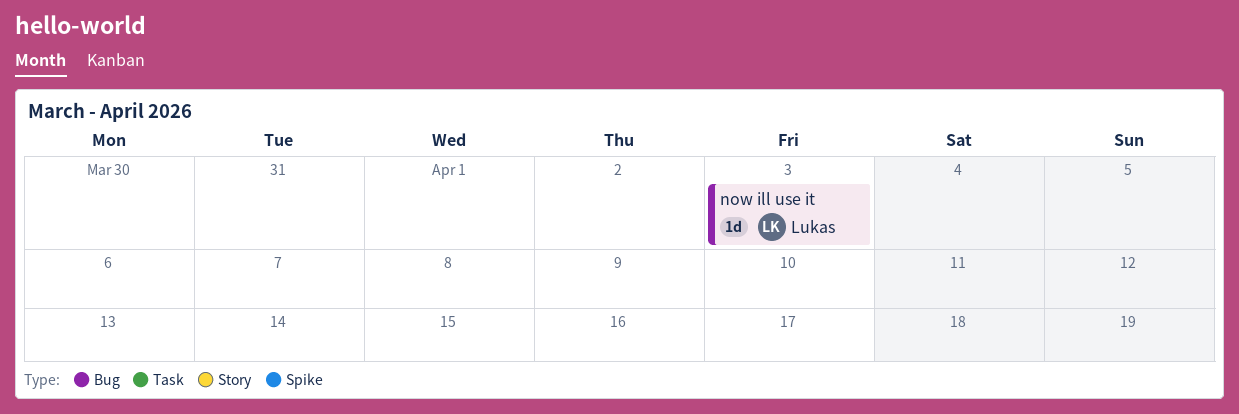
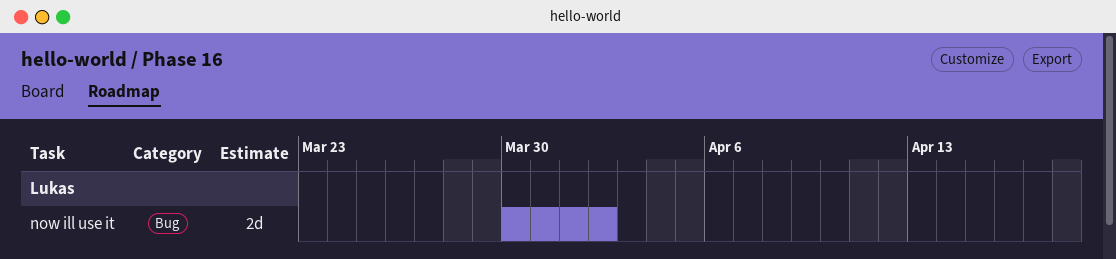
now ill use it, estimate: 1d -> 2d
now ill use it, due: Apr 3 -> Apr 2

